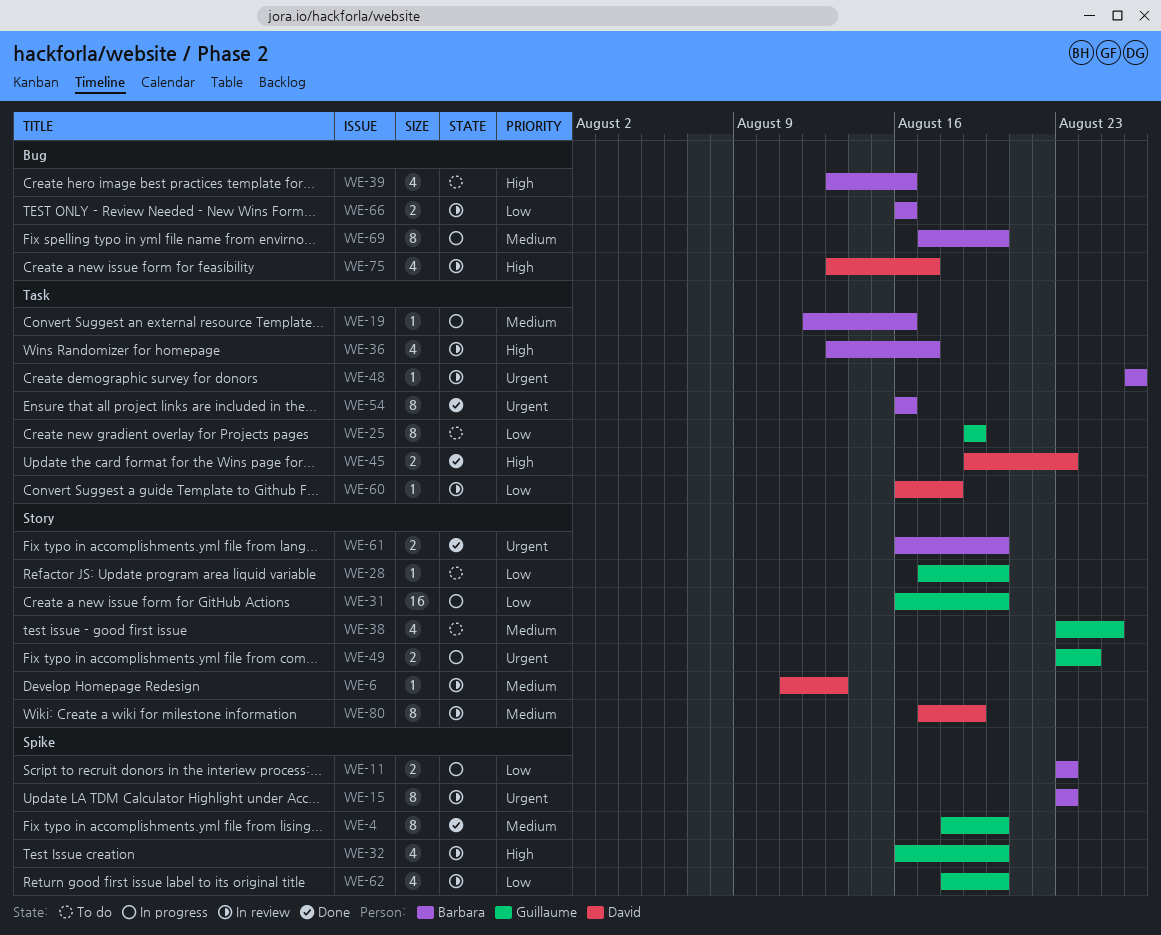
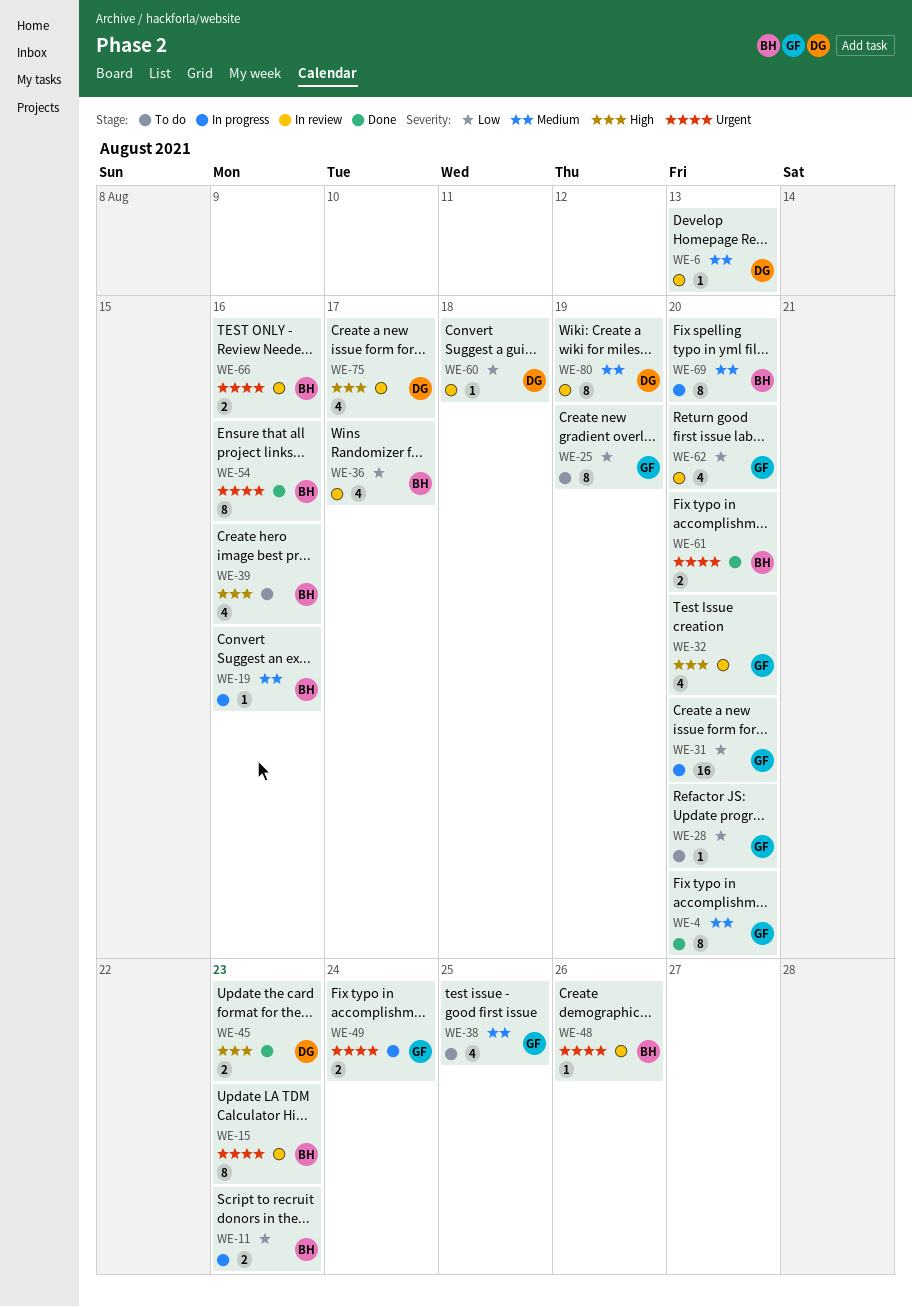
WE-36, priority: High -> Low
WE-66, priority: Low -> Urgent

